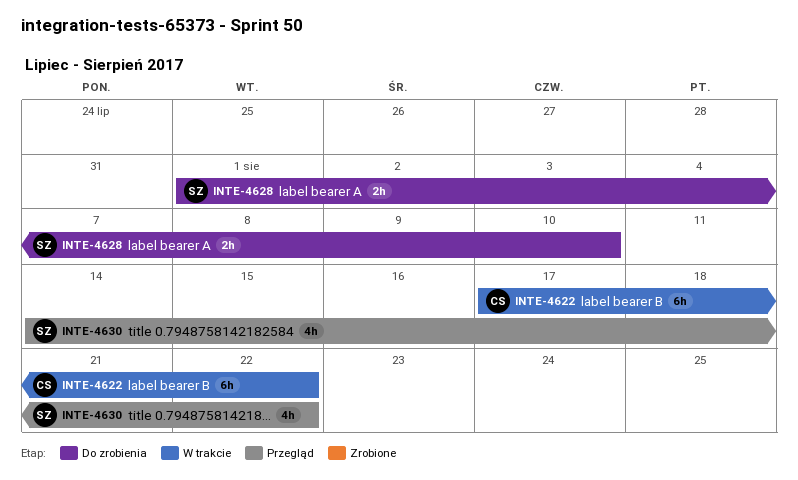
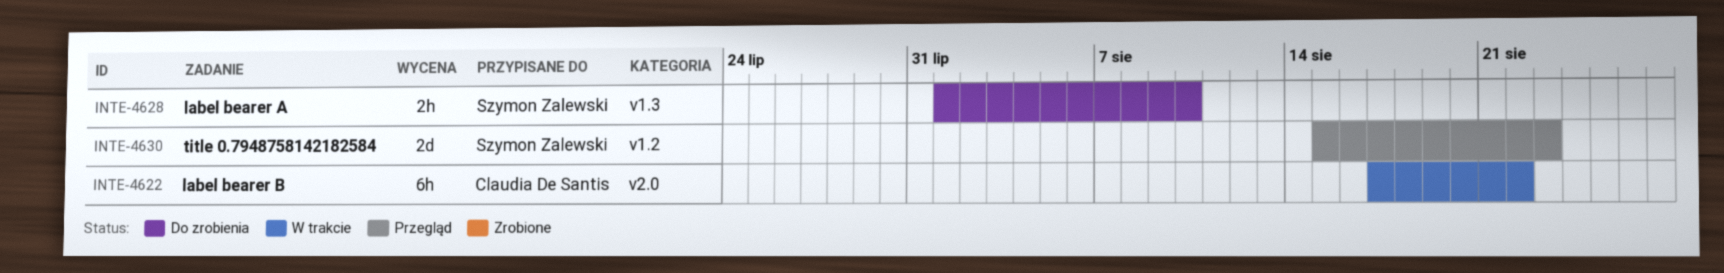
INTE-4630, estimate: 4h -> 2d
INTE-4630, start: Aug 14 -> Aug 15
INTE-4630, due: Aug 22 -> Aug 23

